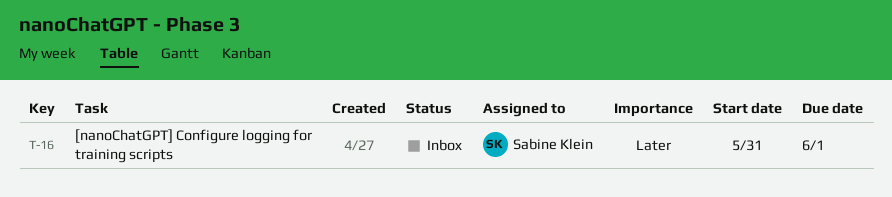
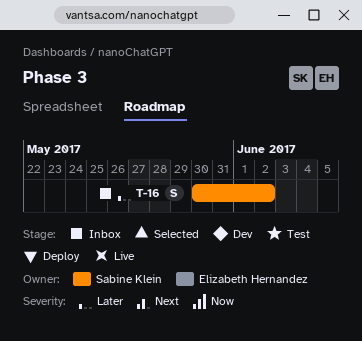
T-16, start: May 31 -> May 30
T-16, due: Jun 1 -> Jun 2

